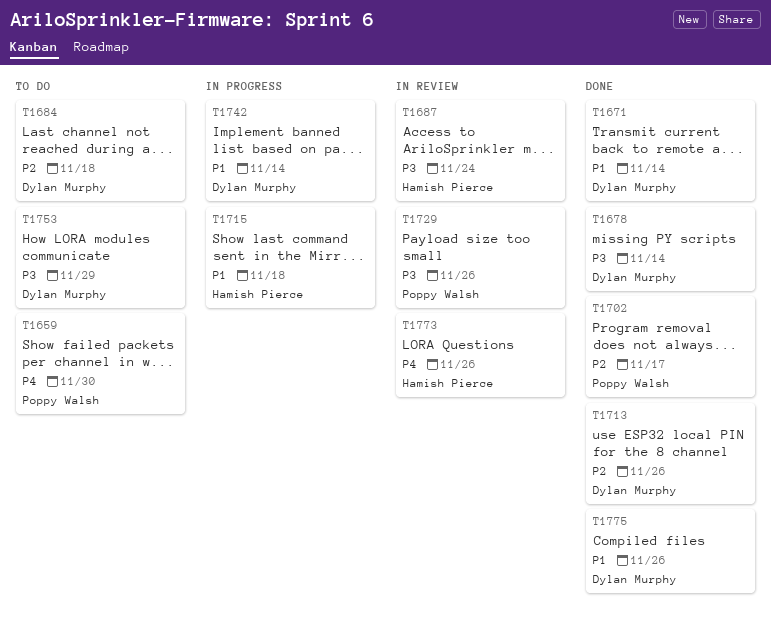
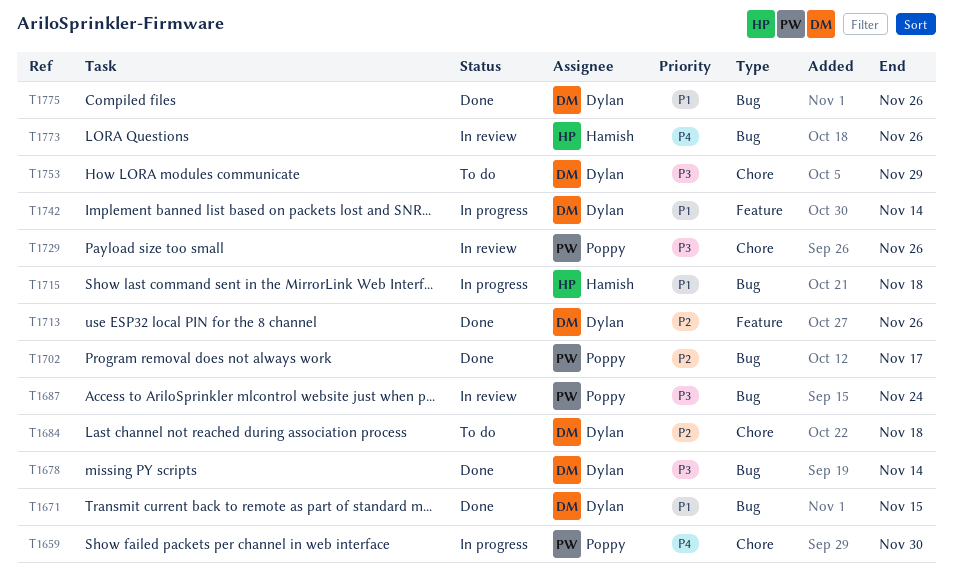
T1659, status: To do -> In progress
T1671, due: Nov 14 -> Nov 15
T1687, owner: Hamish Pierce -> Poppy Walsh

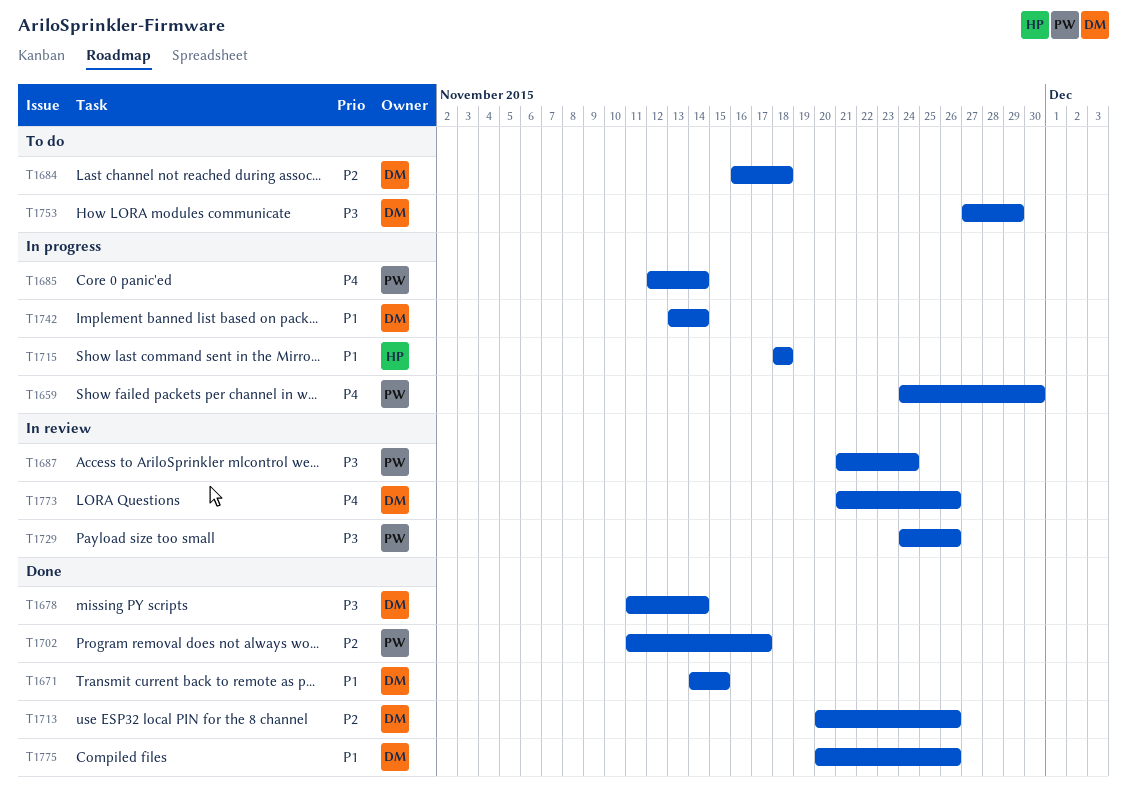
T1685: none -> present
T1773, owner: Hamish -> Dylan

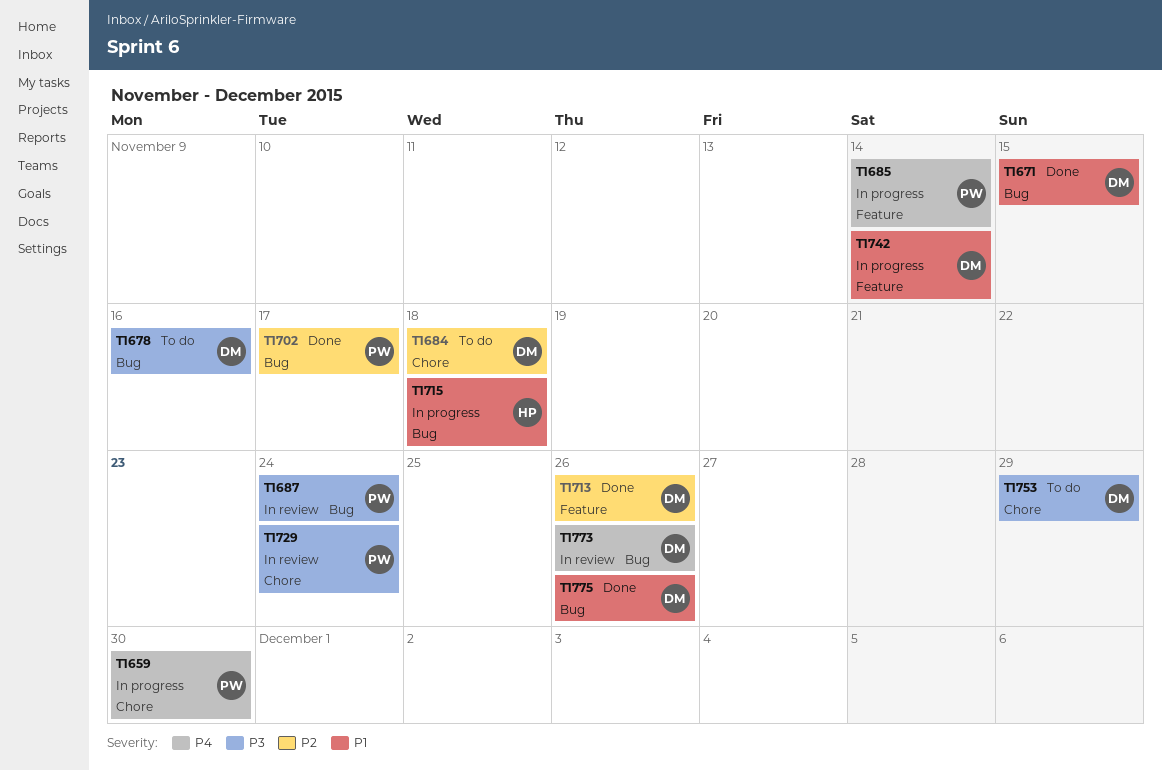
T1678, status: Done -> To do
T1678, due: Nov 14 -> Nov 16
T1729, due: Nov 26 -> Nov 24

